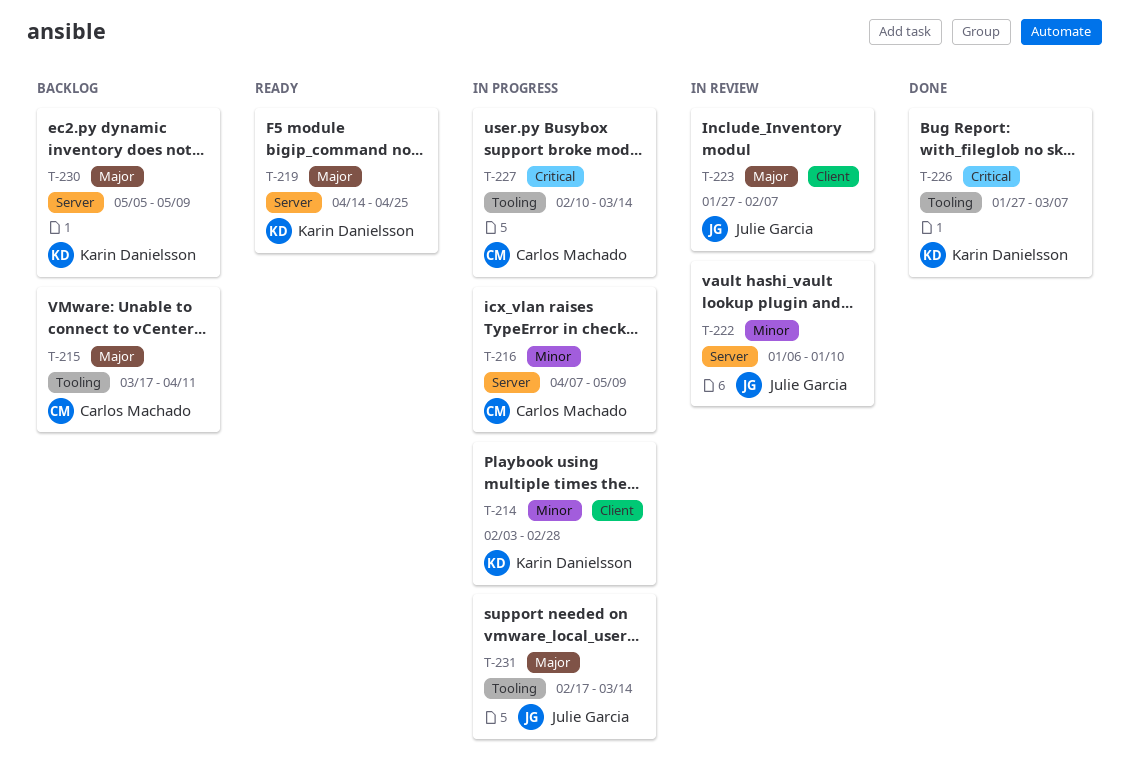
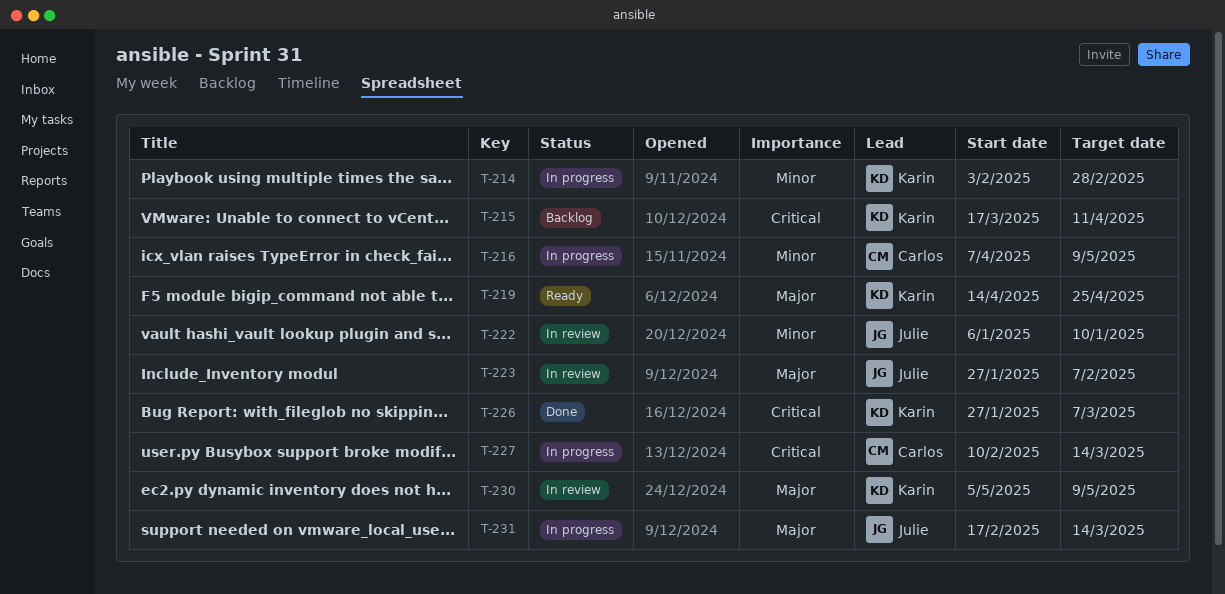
T-215, owner: Carlos Machado -> Karin Danielsson
T-215, priority: Major -> Critical
T-230, status: Backlog -> In review

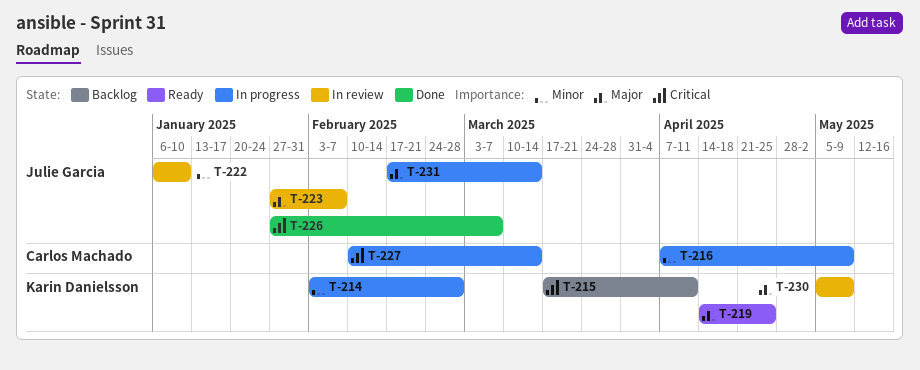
T-226, owner: Karin Danielsson -> Julie Garcia

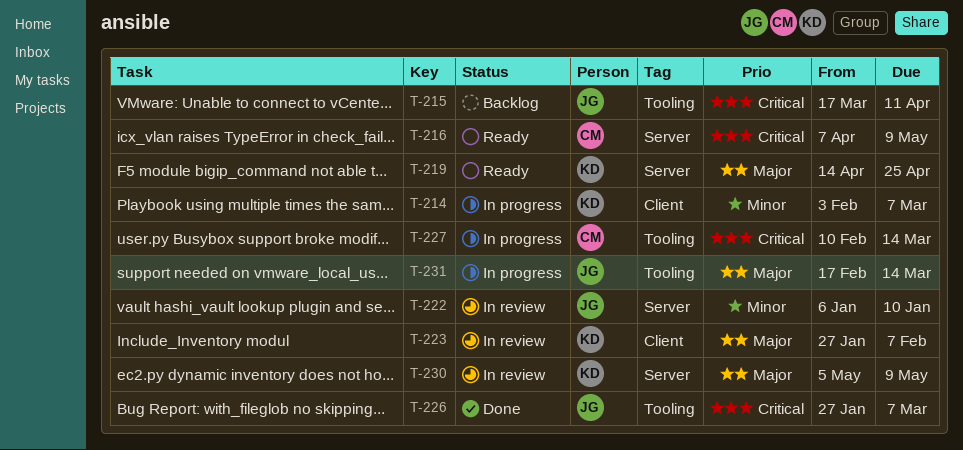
T-214, due: Feb 28 -> Mar 7
T-215, owner: Karin Danielsson -> Julie Garcia
T-216, status: In progress -> Ready
T-216, priority: Minor -> Critical
T-223, owner: Julie Garcia -> Karin Danielsson

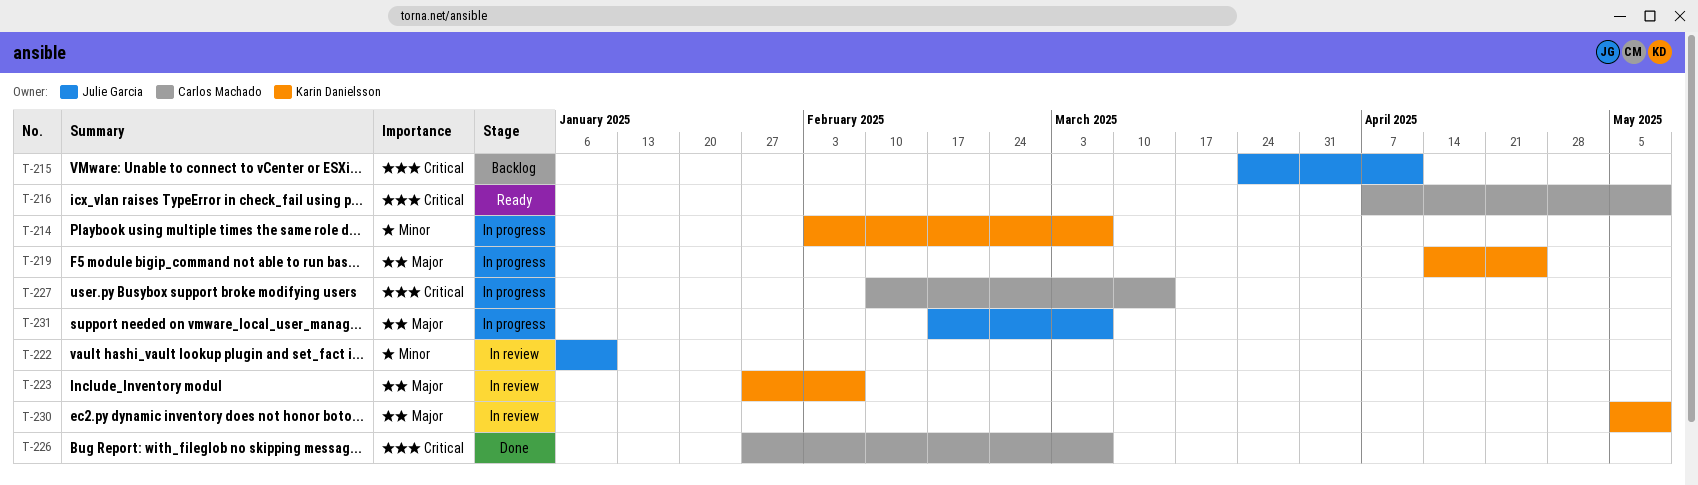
T-215, start: Mar 17 -> Mar 24
T-219, status: Ready -> In progress
T-226, owner: Julie Garcia -> Carlos Machado
T-231, due: Mar 14 -> Mar 7

